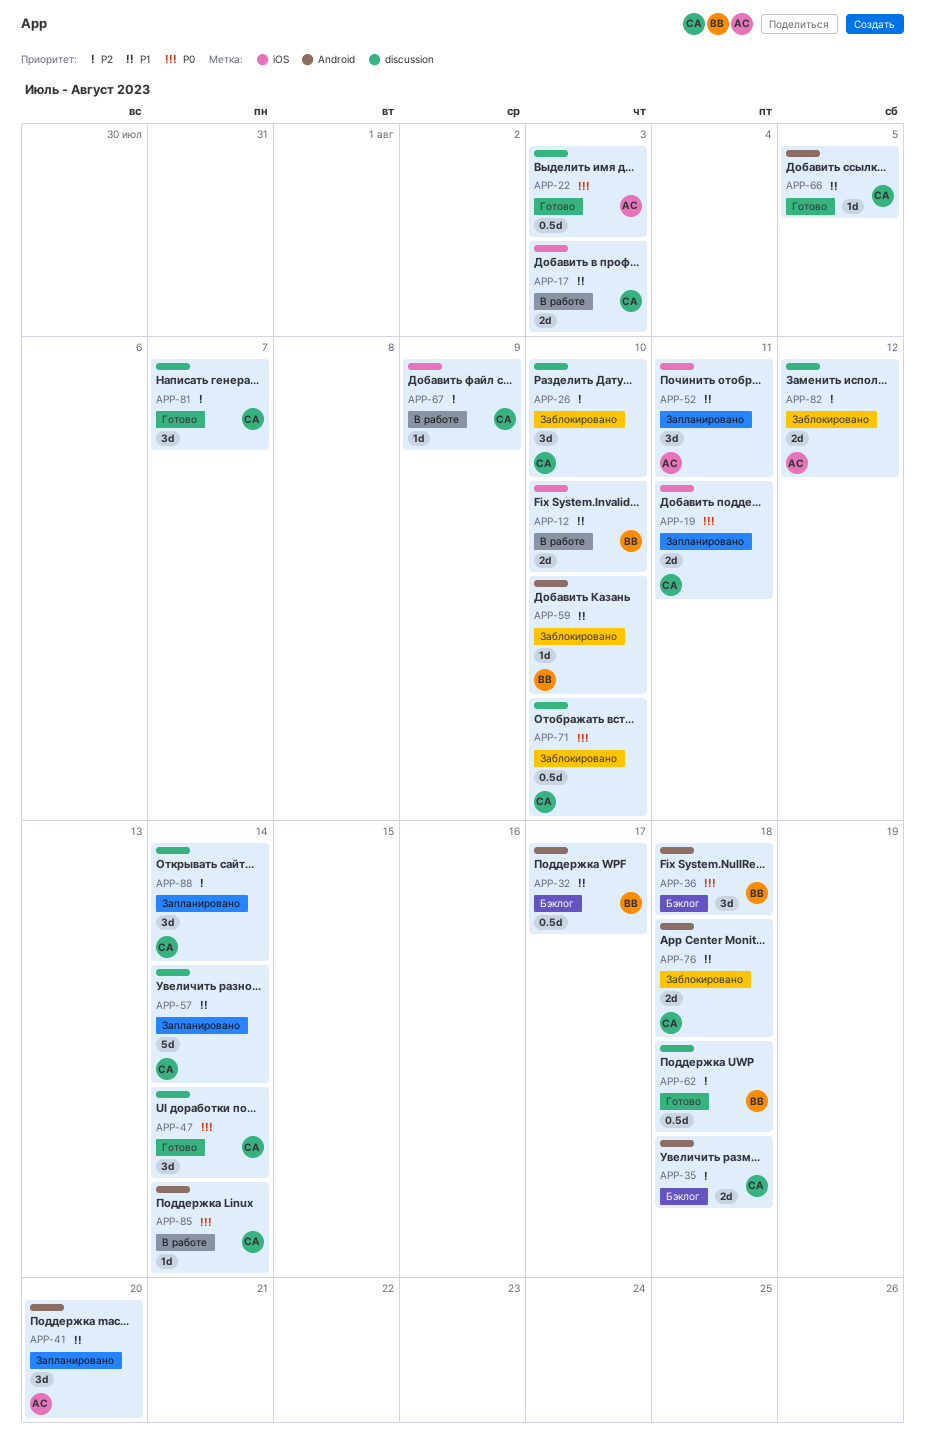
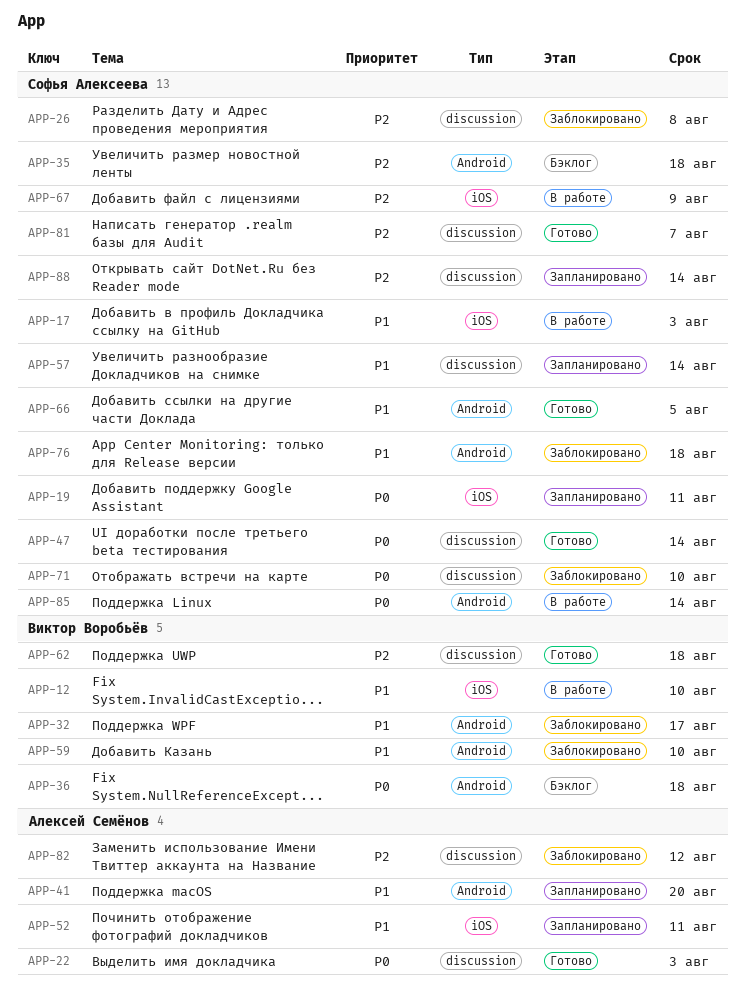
APP-26, due: Aug 10 -> Aug 8
APP-32, status: Бэклог -> Заблокировано

